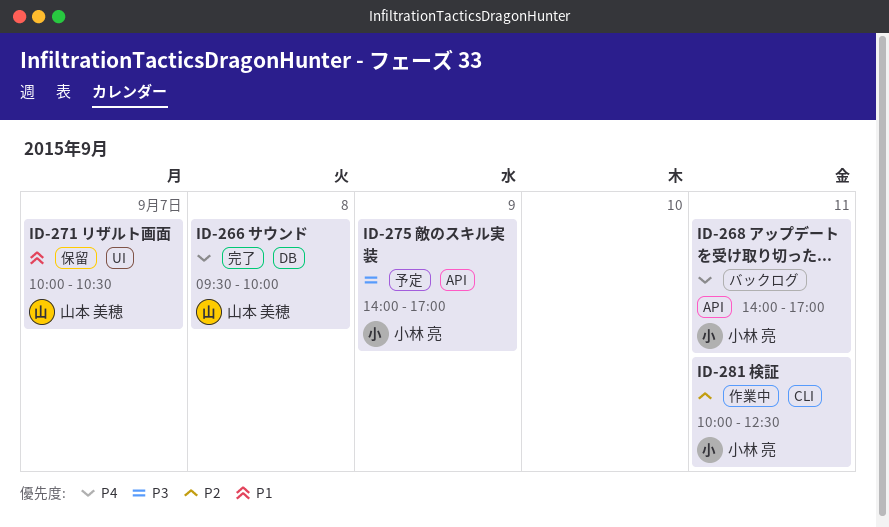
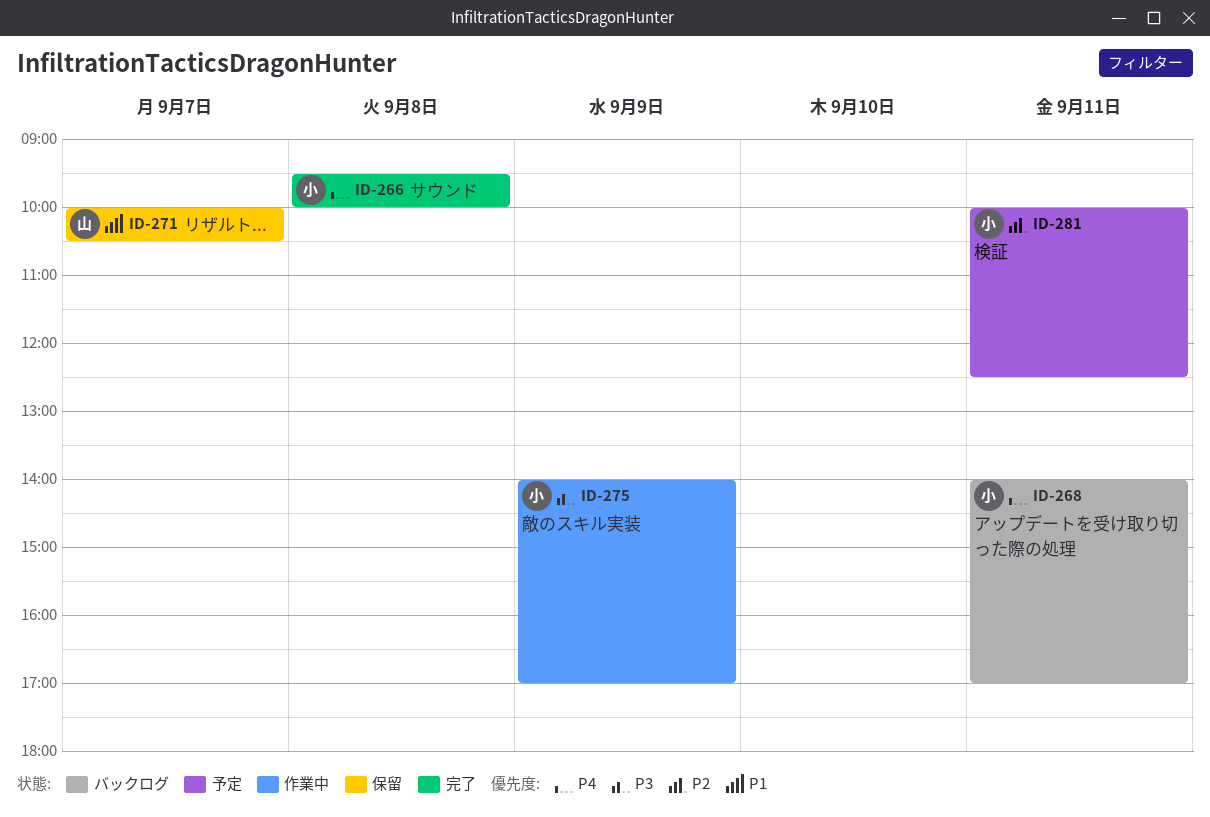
ID-266, owner: 山本 美穂 -> 小林 亮
ID-275, status: 予定 -> 作業中
ID-281, status: 作業中 -> 予定

